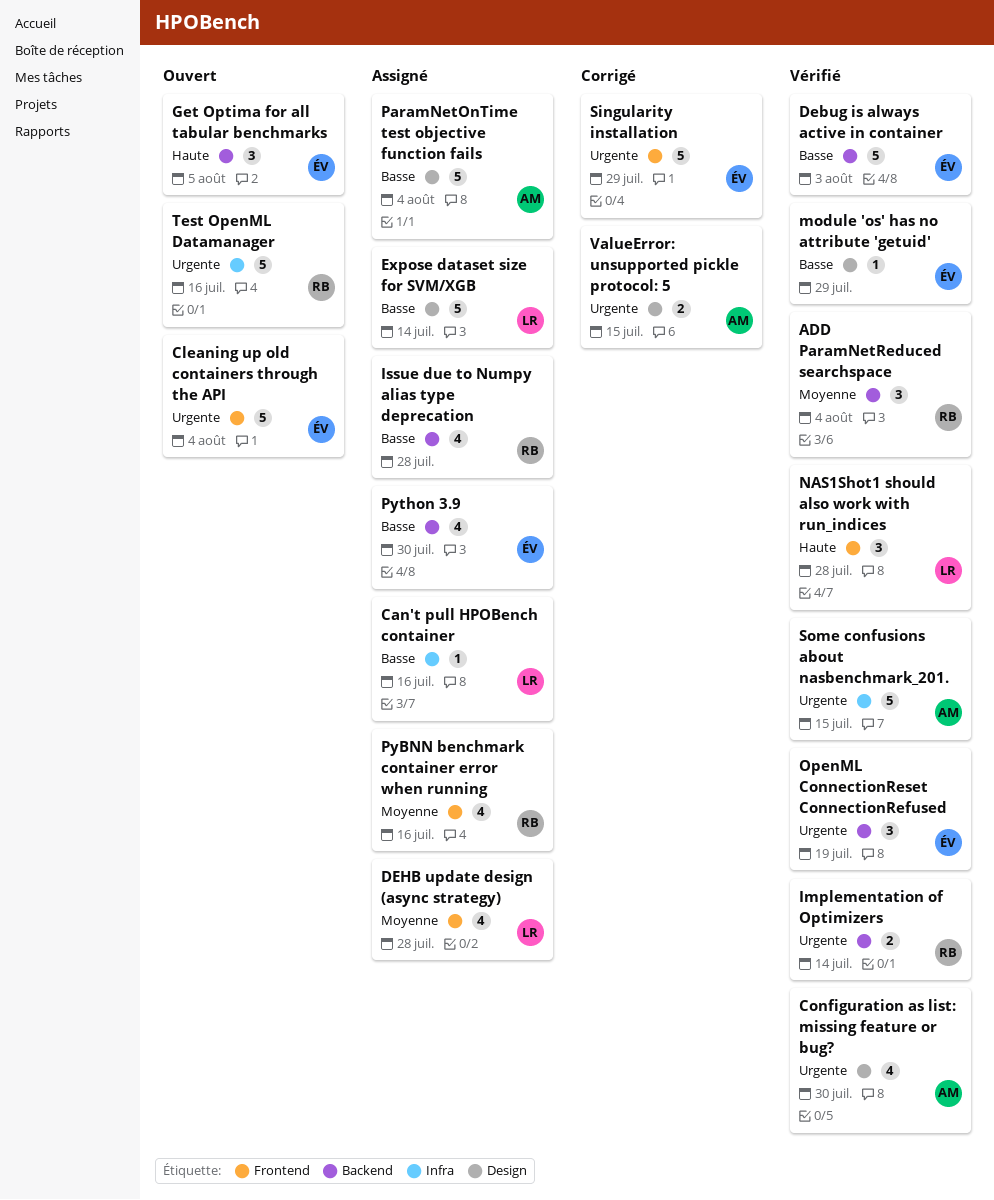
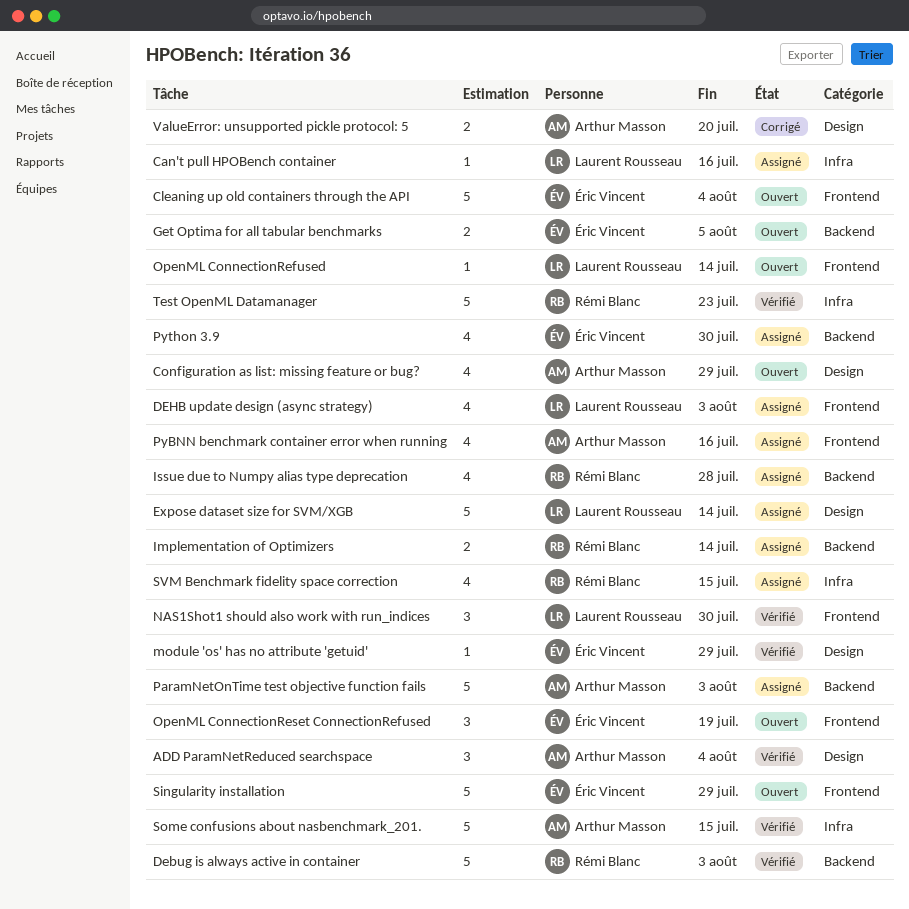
ADD ParamNetReduced searchspace, owner: Rémi Blanc -> Arthur Masson
ADD ParamNetReduced searchspace, label: Backend -> Design
Configuration as list: missing feature or bug?, status: Vérifié -> Ouvert
Configuration as list: missing feature or bug?, due: Jul 30 -> Jul 29
Debug is always active in container, owner: Éric Vincent -> Rémi Blanc
DEHB update design (async strategy), due: Jul 28 -> Aug 3
Get Optima for all tabular benchmarks, estimate: 3 -> 2
Implementation of Optimizers, status: Vérifié -> Assigné
NAS1Shot1 should also work with run_indices, due: Jul 28 -> Jul 30
OpenML ConnectionRefused: none -> present
OpenML ConnectionReset ConnectionRefused, status: Vérifié -> Ouvert
OpenML ConnectionReset ConnectionRefused, label: Backend -> Frontend
ParamNetOnTime test objective function fails, label: Design -> Backend
ParamNetOnTime test objective function fails, due: Aug 4 -> Aug 3
PyBNN benchmark container error when running, owner: Rémi Blanc -> Arthur Masson
Singularity installation, status: Corrigé -> Ouvert
SVM Benchmark fidelity space correction: none -> present
Test OpenML Datamanager, status: Ouvert -> Vérifié
Test OpenML Datamanager, due: Jul 16 -> Jul 23
ValueError: unsupported pickle protocol: 5, due: Jul 15 -> Jul 20

